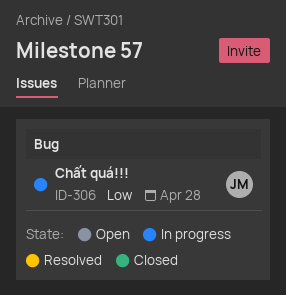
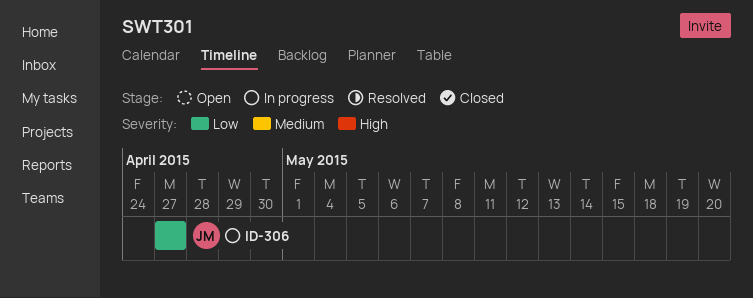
ID-306, due: Apr 28 -> Apr 27

